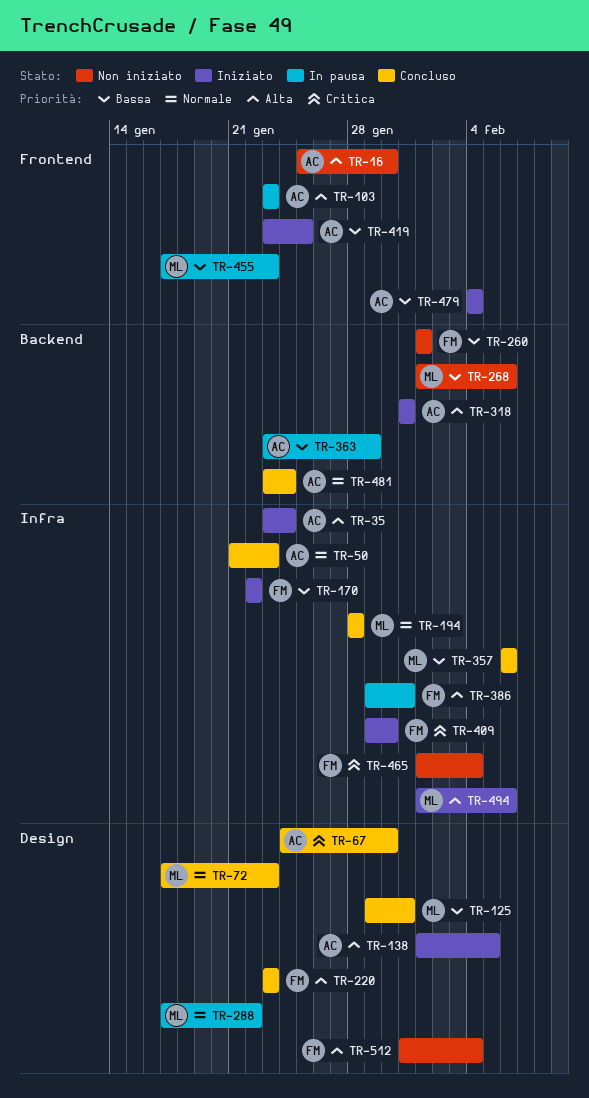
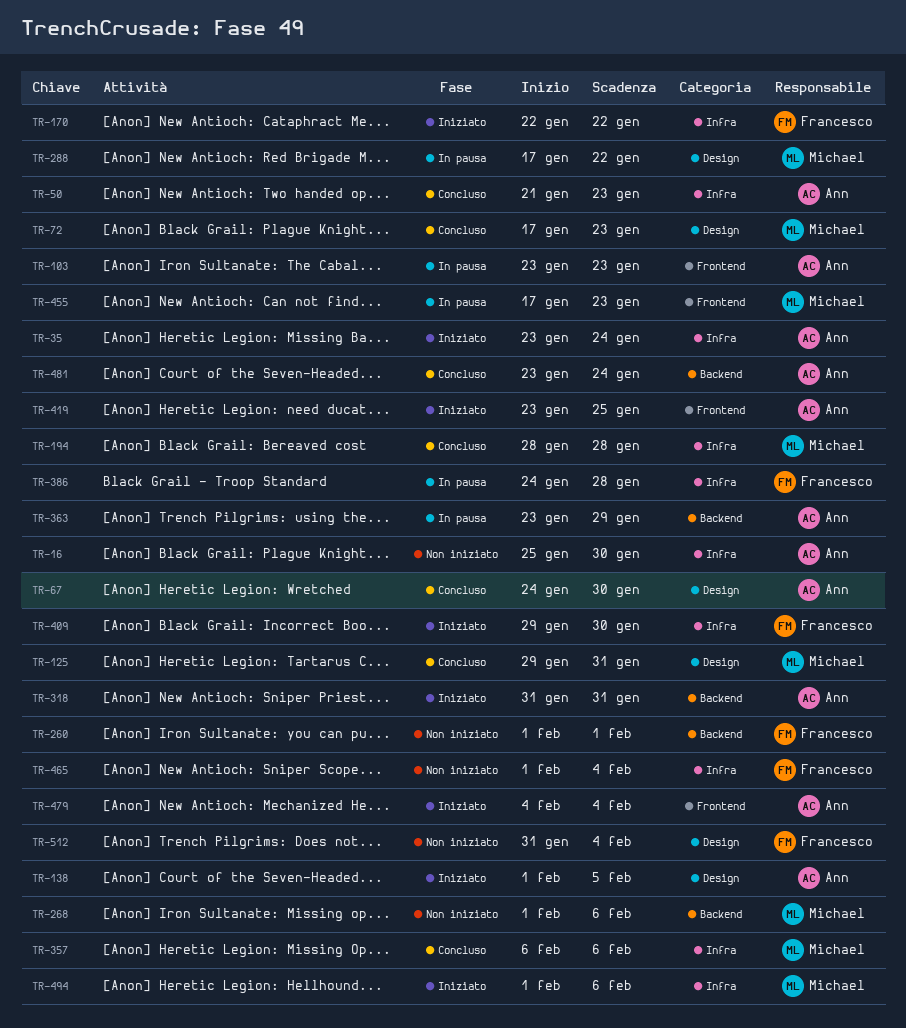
TR-16, label: Frontend -> Infra
TR-220: present -> none
TR-386, start: Jan 29 -> Jan 24
TR-386, due: Jan 31 -> Jan 28

